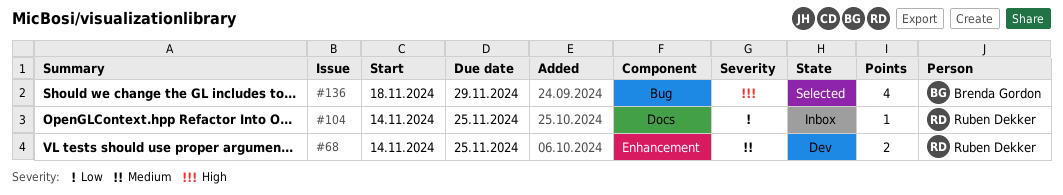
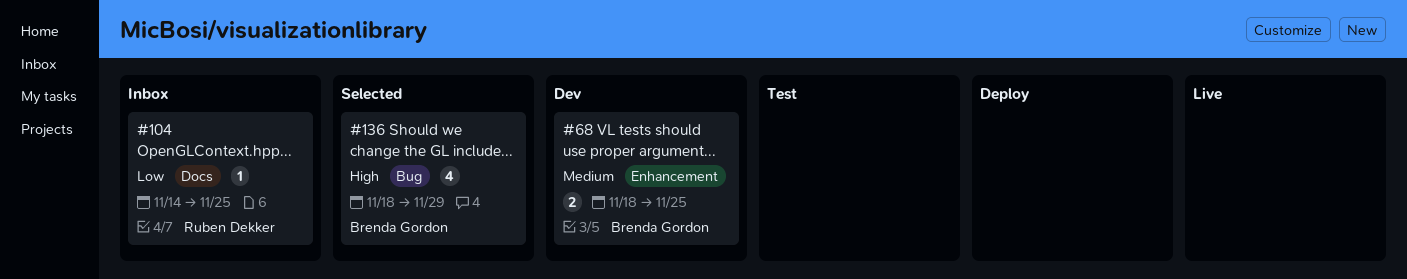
#68, owner: Ruben Dekker -> Brenda Gordon
#68, start: Nov 14 -> Nov 18

